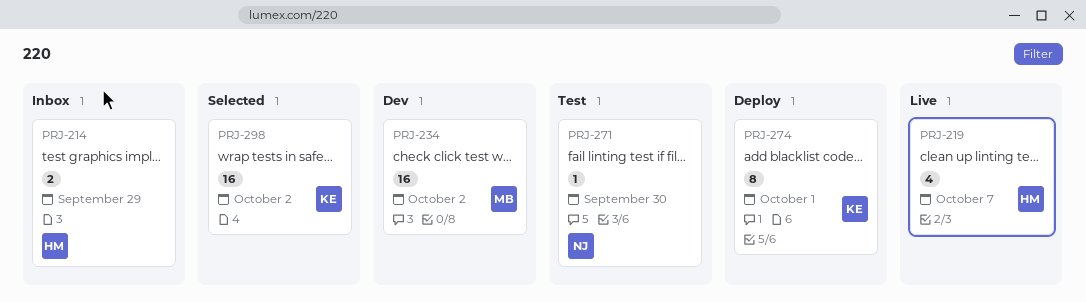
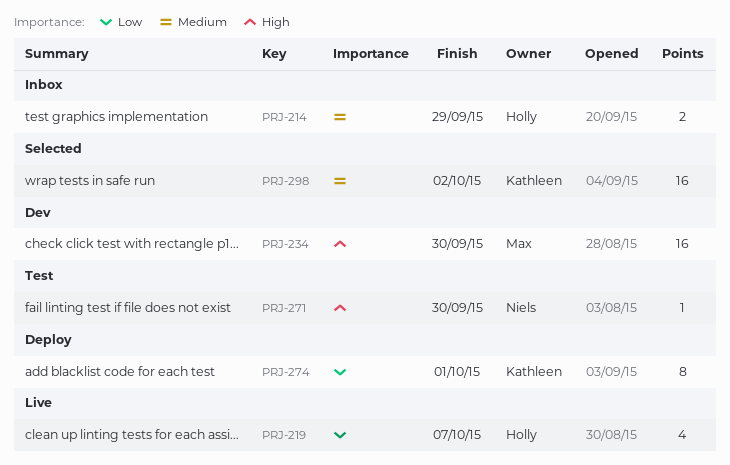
PRJ-234, due: Oct 2 -> Sep 30

